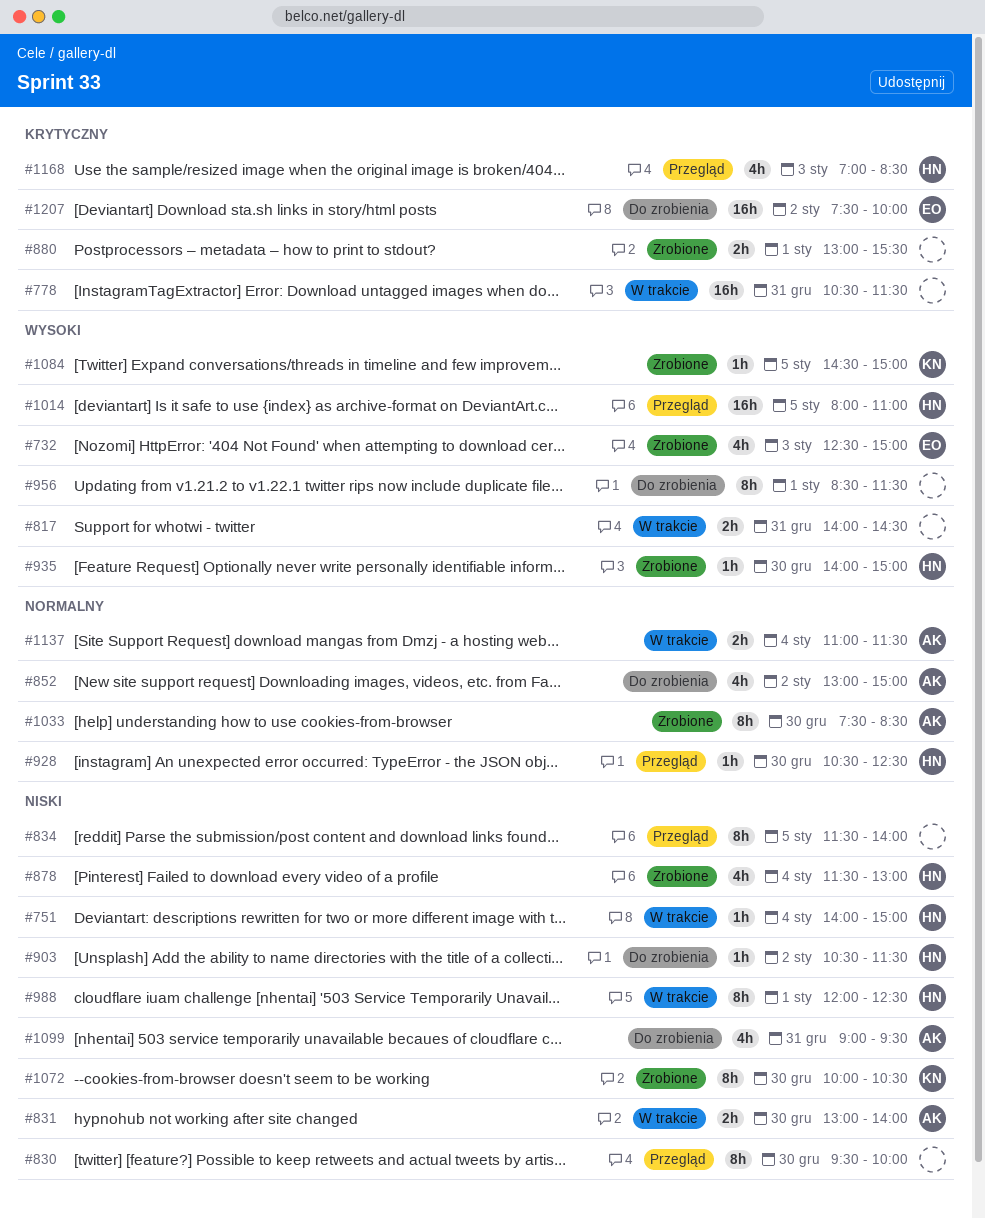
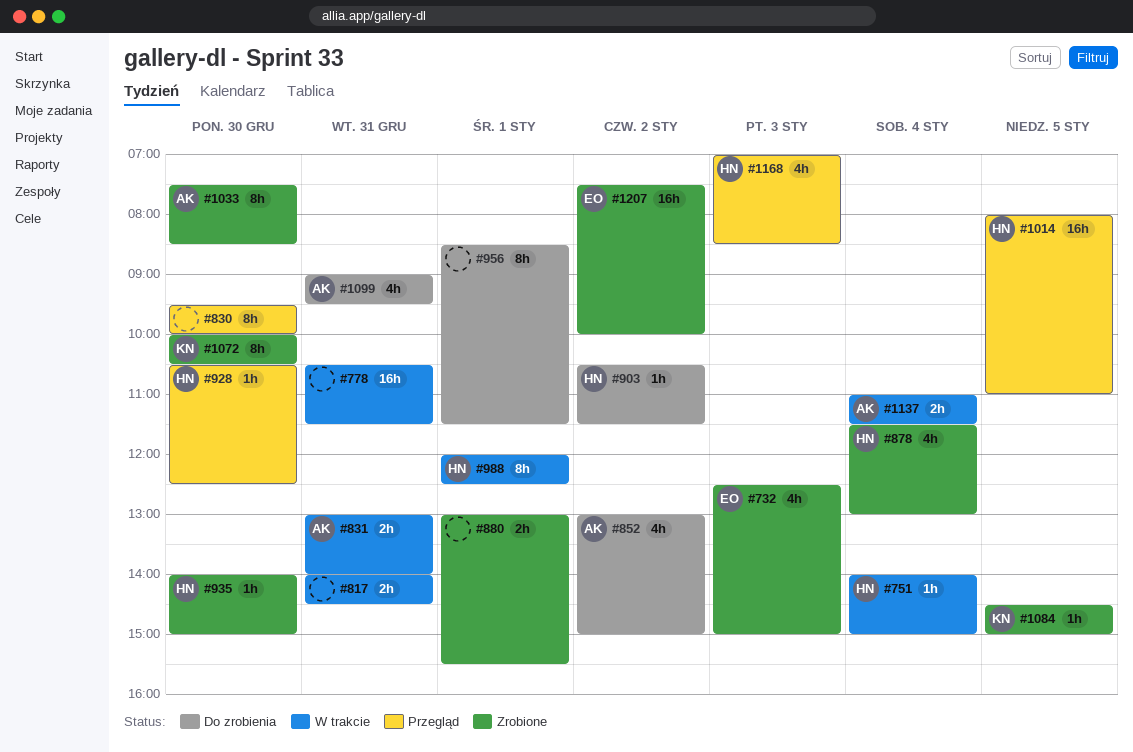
#831, day: Dec 30 -> Dec 31
#834: present -> none
#1207, status: Do zrobienia -> Zrobione

